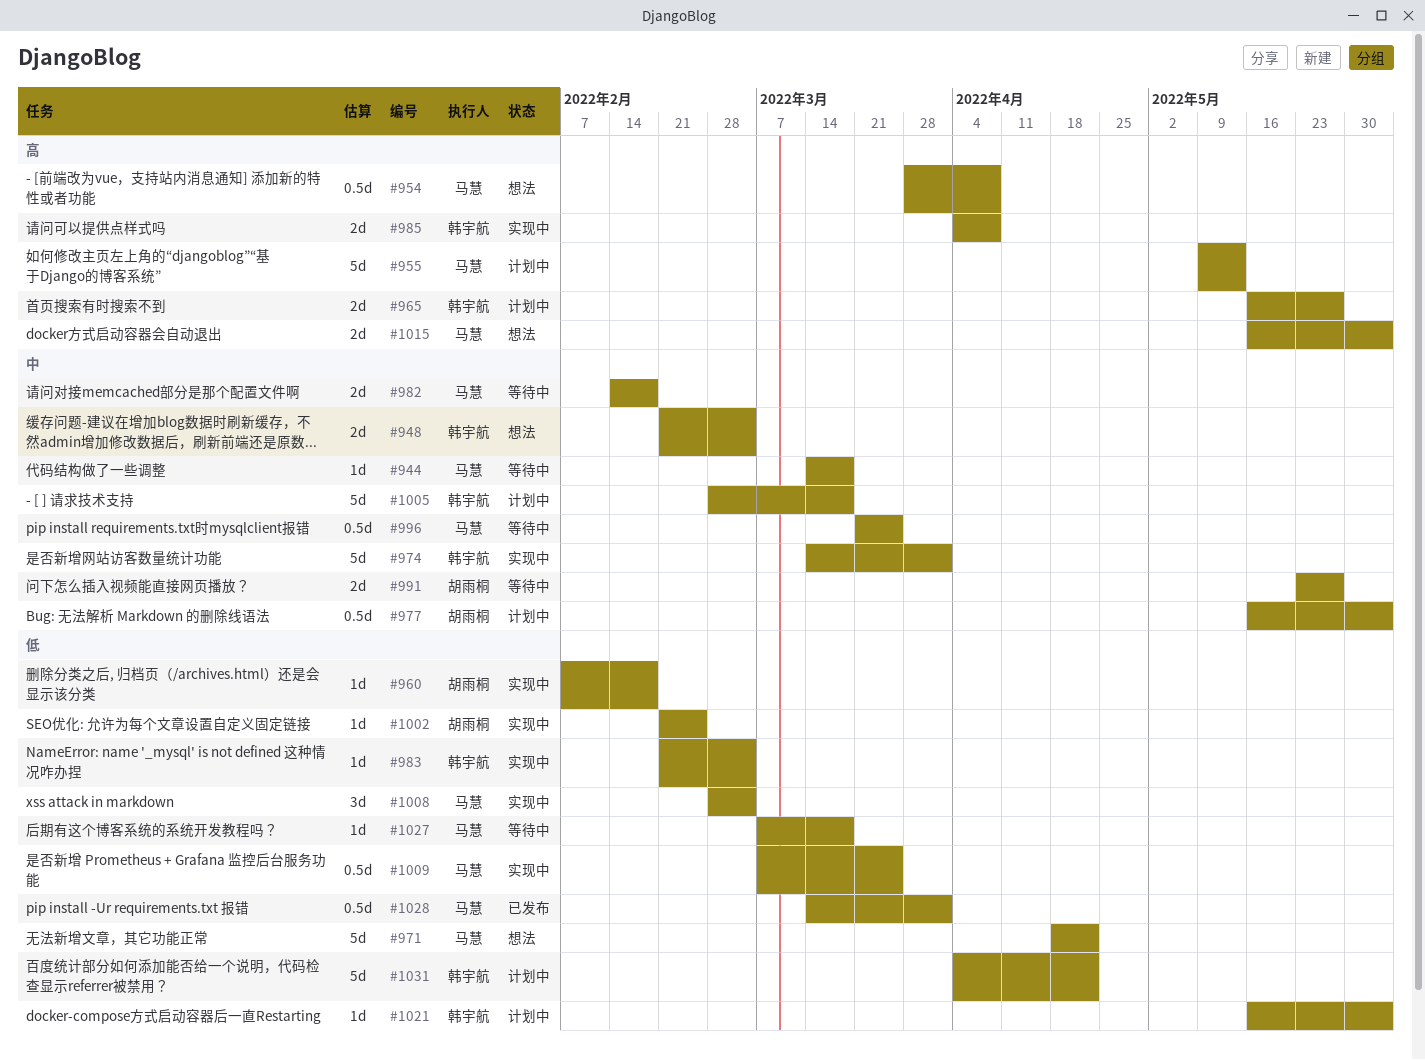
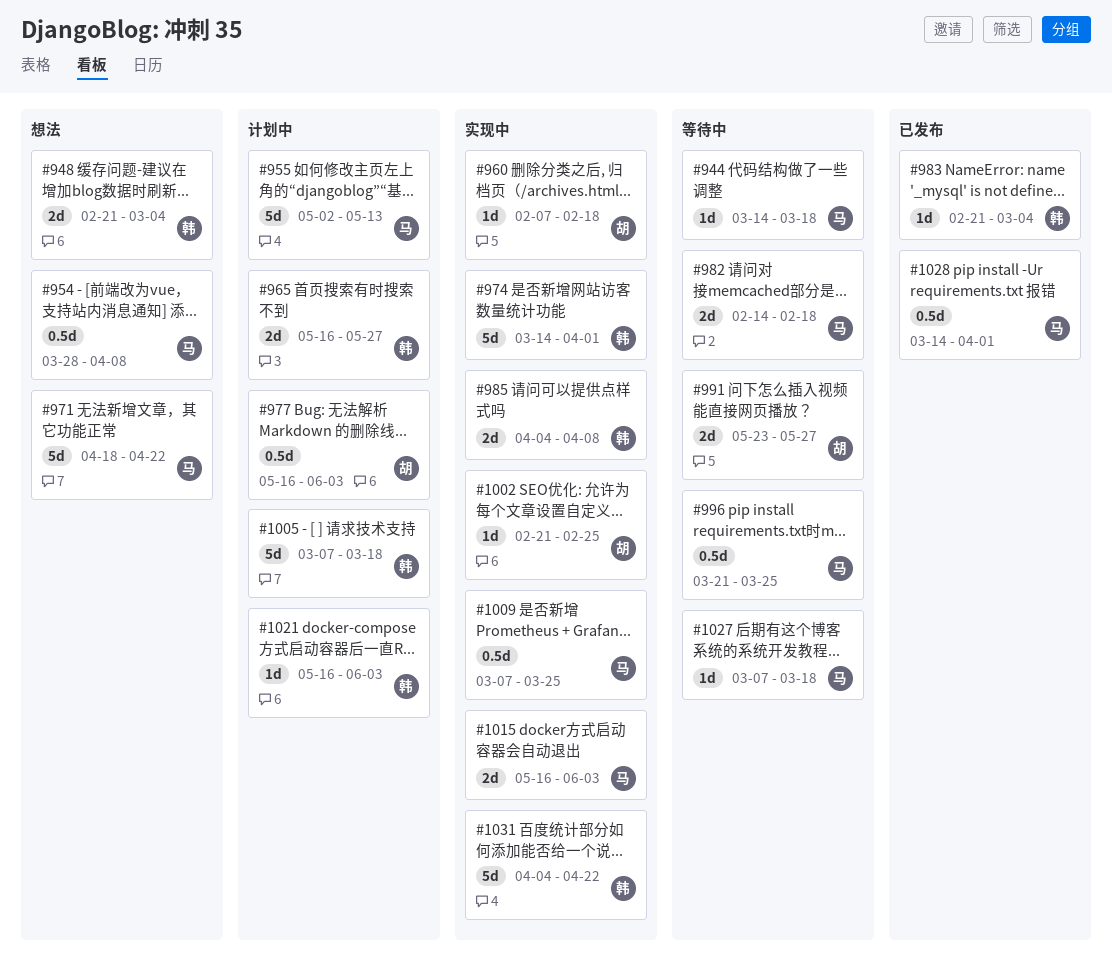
#955, start: May 9 -> May 2
#983, status: 实现中 -> 已发布
#1005, start: Feb 28 -> Mar 7
#1008: present -> none
#1015, status: 想法 -> 实现中
#1031, status: 计划中 -> 实现中

